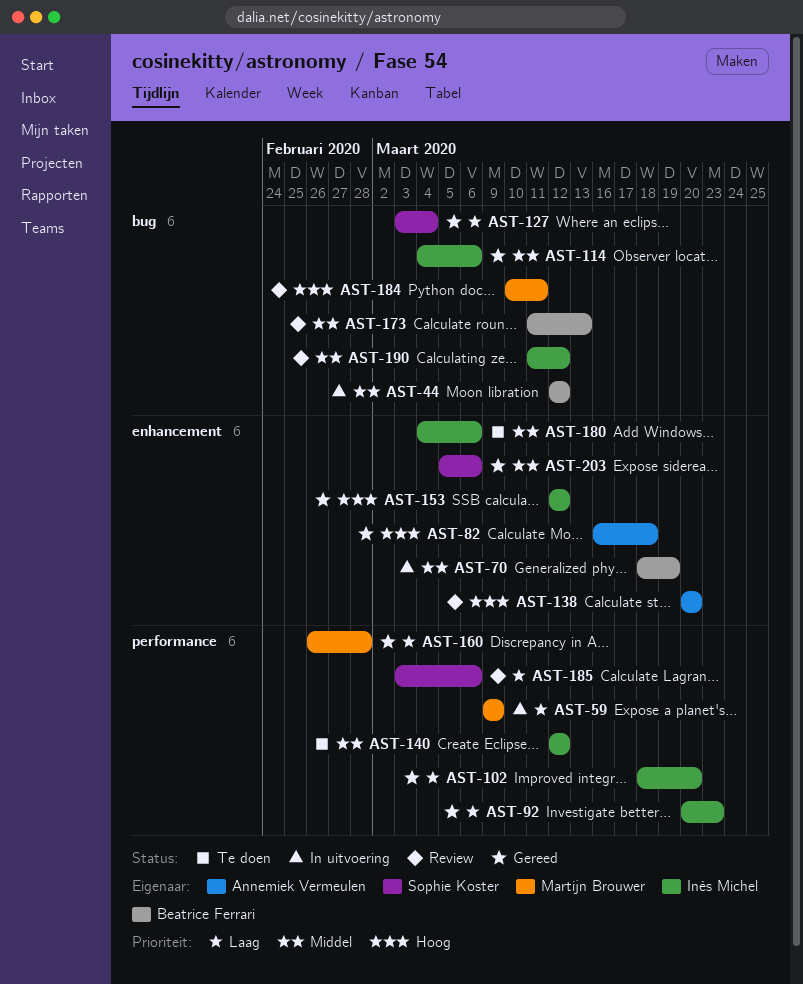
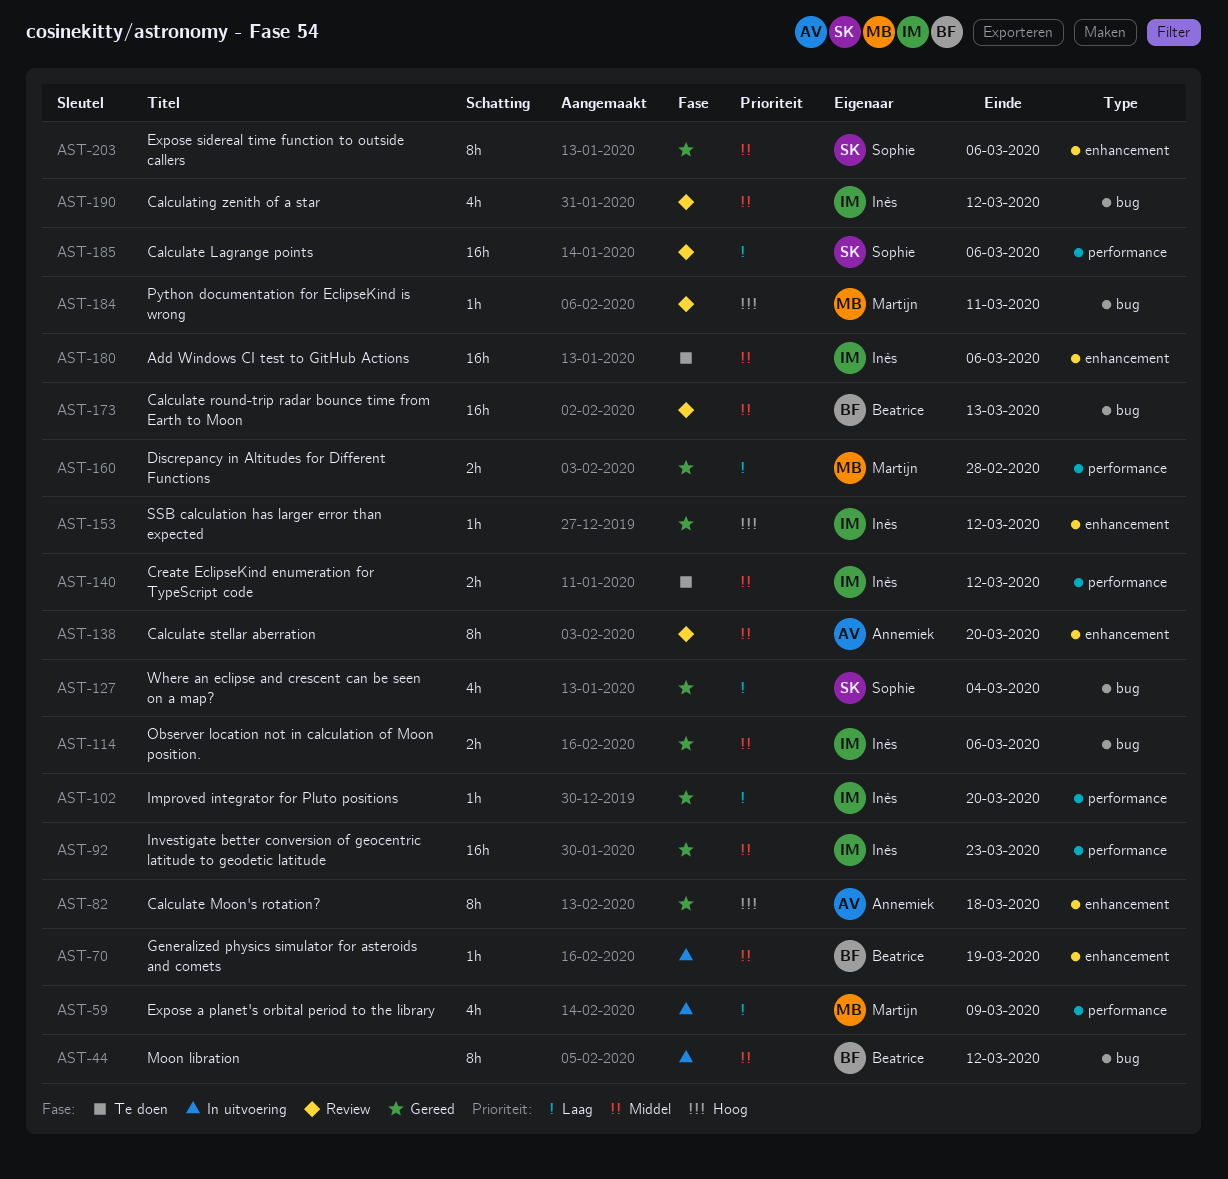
AST-92, priority: Laag -> Middel
AST-138, priority: Hoog -> Middel

